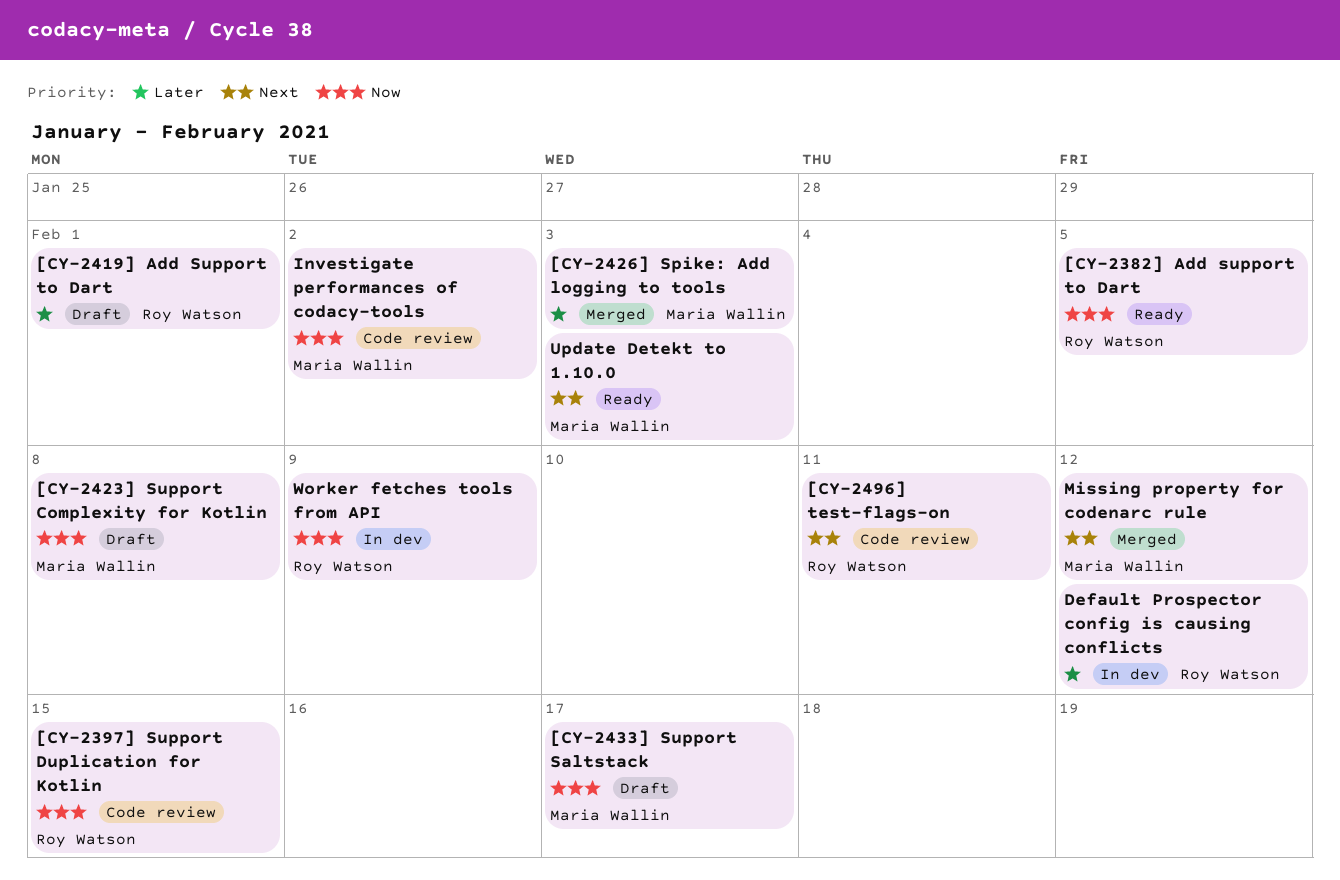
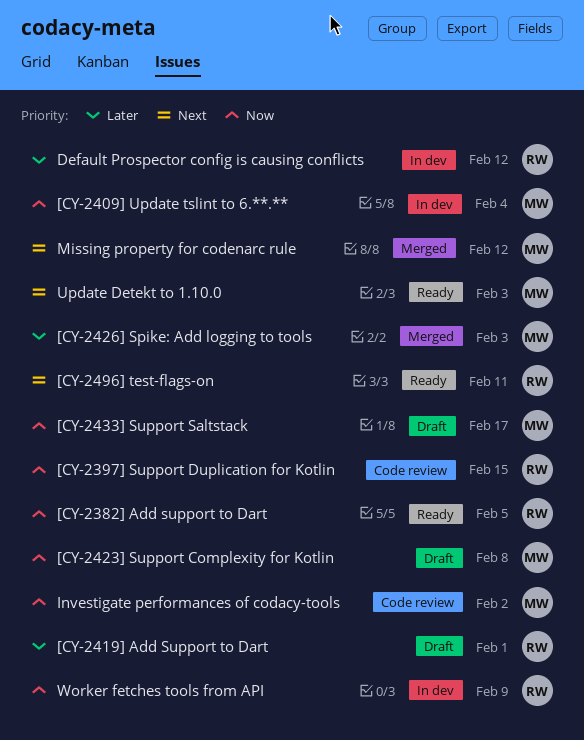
[CY-2409] Update tslint to 6.**.**: none -> present
[CY-2496] test-flags-on, status: Code review -> Ready

